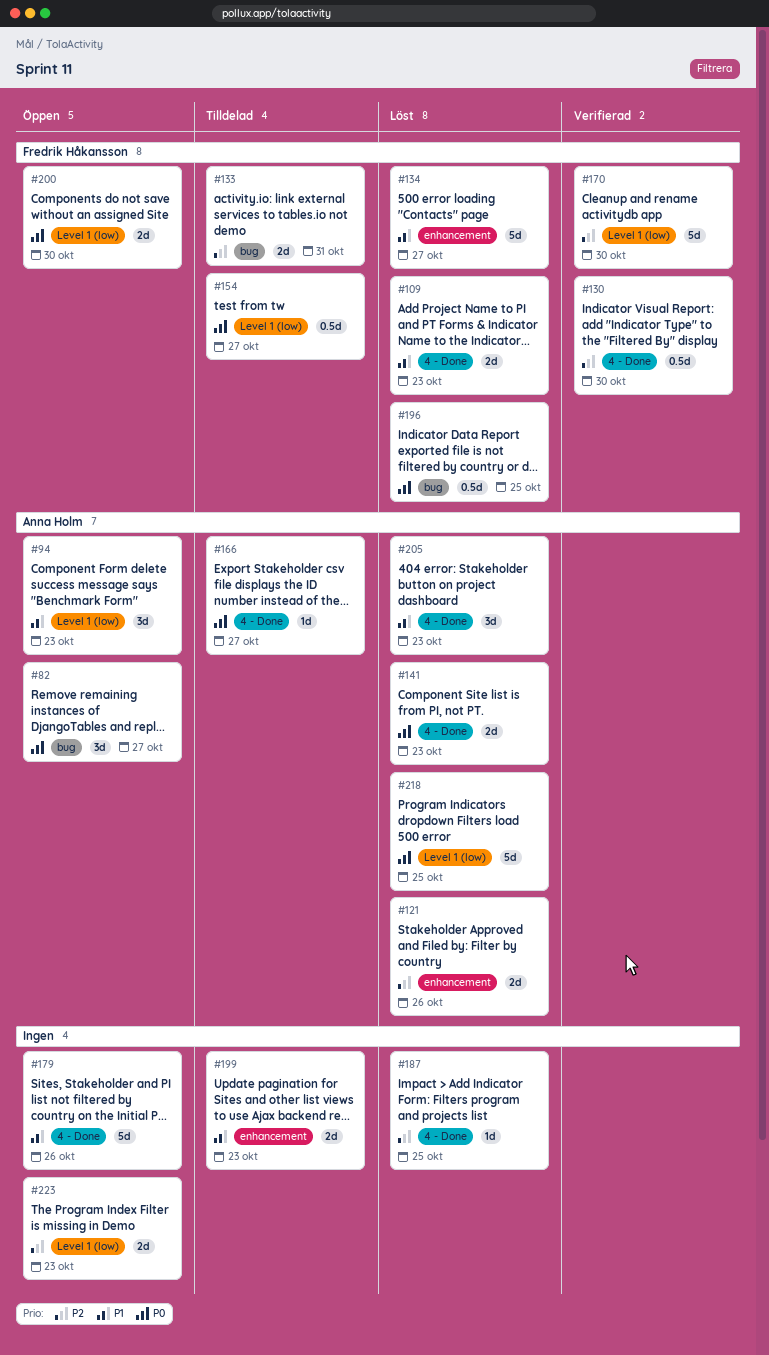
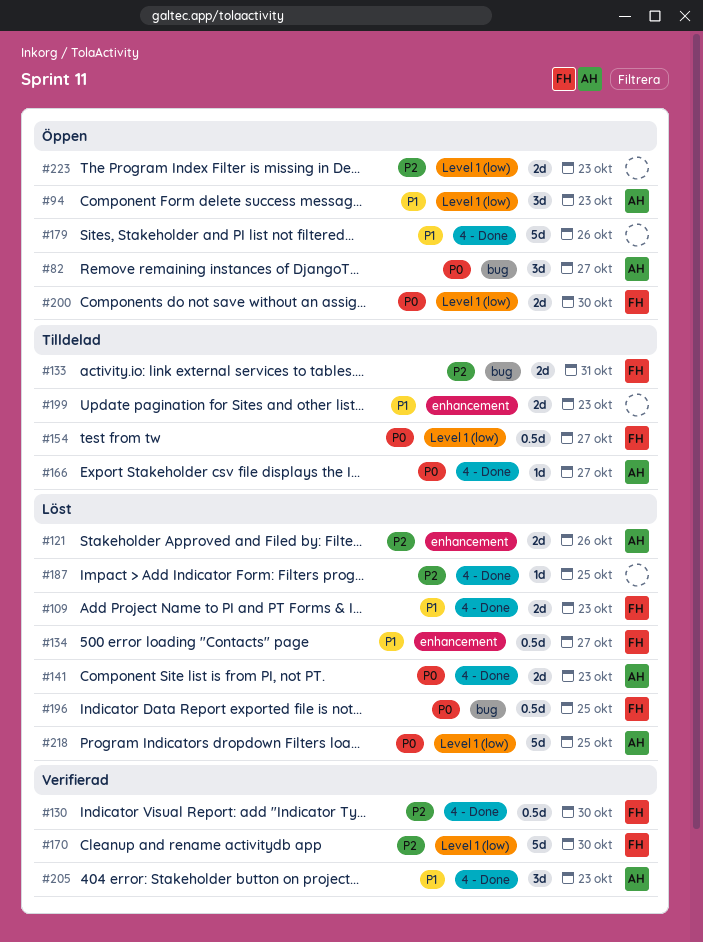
#134, estimate: 5d -> 0.5d
#205, status: Löst -> Verifierad

